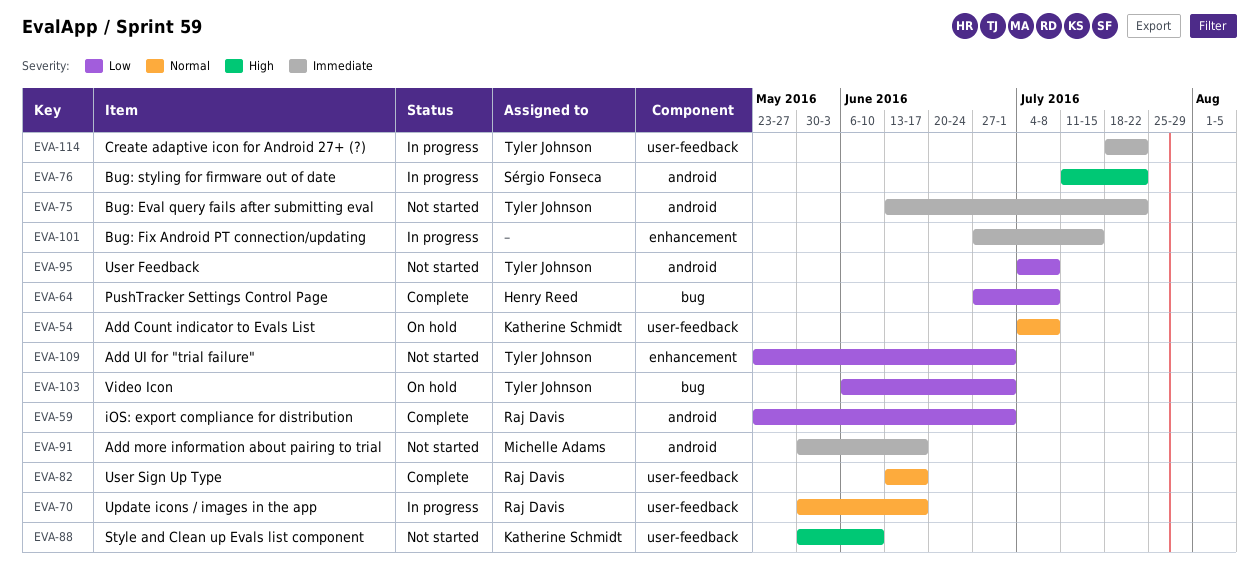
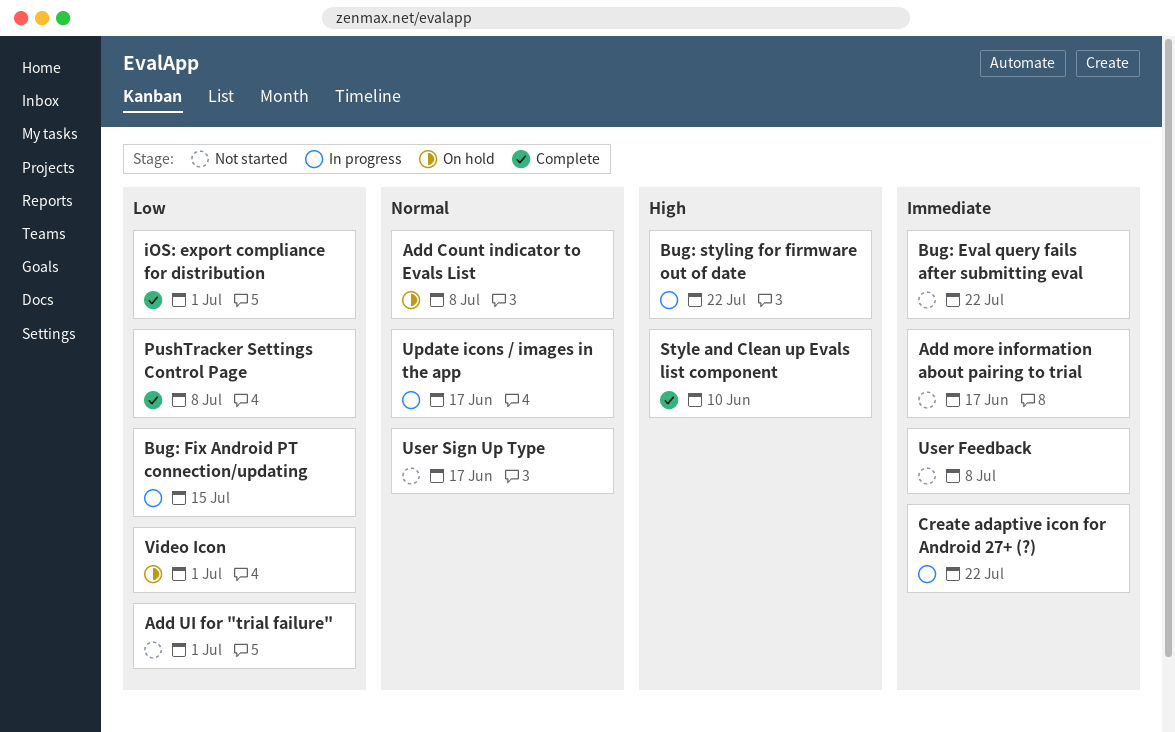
Bug: Fix Android PT connection/updating, priority: Immediate -> Low
Style and Clean up Evals list component, status: Not started -> Complete
User Feedback, priority: Low -> Immediate
User Sign Up Type, status: Complete -> Not started

